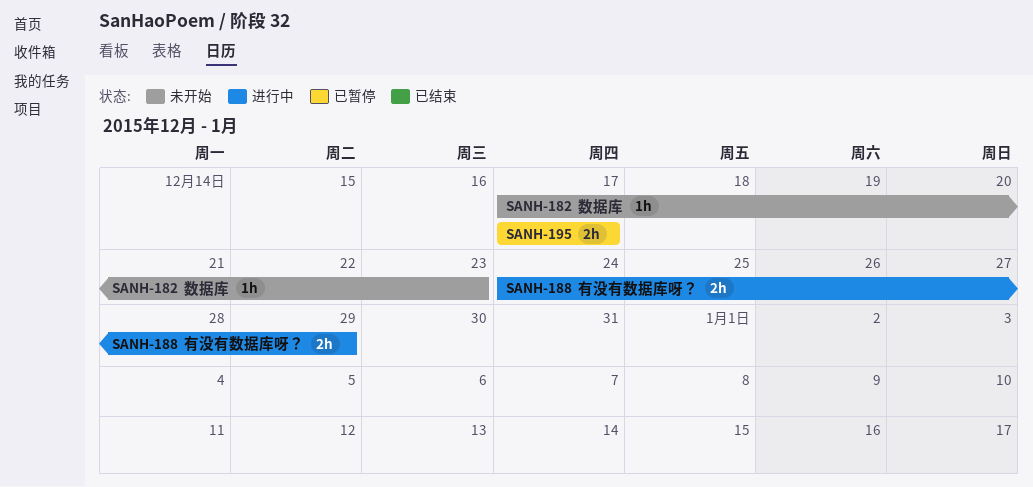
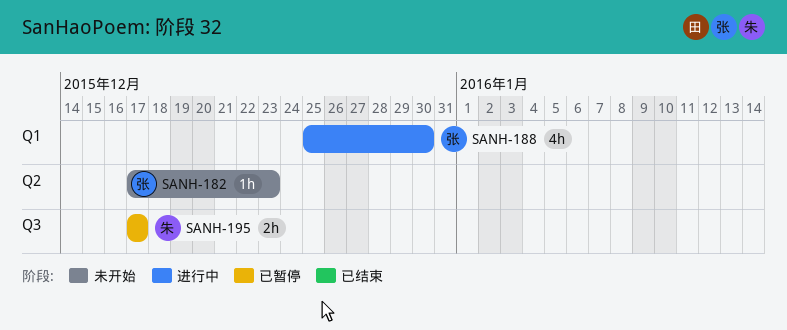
SANH-188, estimate: 2h -> 4h
SANH-188, start: Dec 24 -> Dec 25
SANH-188, due: Dec 29 -> Dec 30

